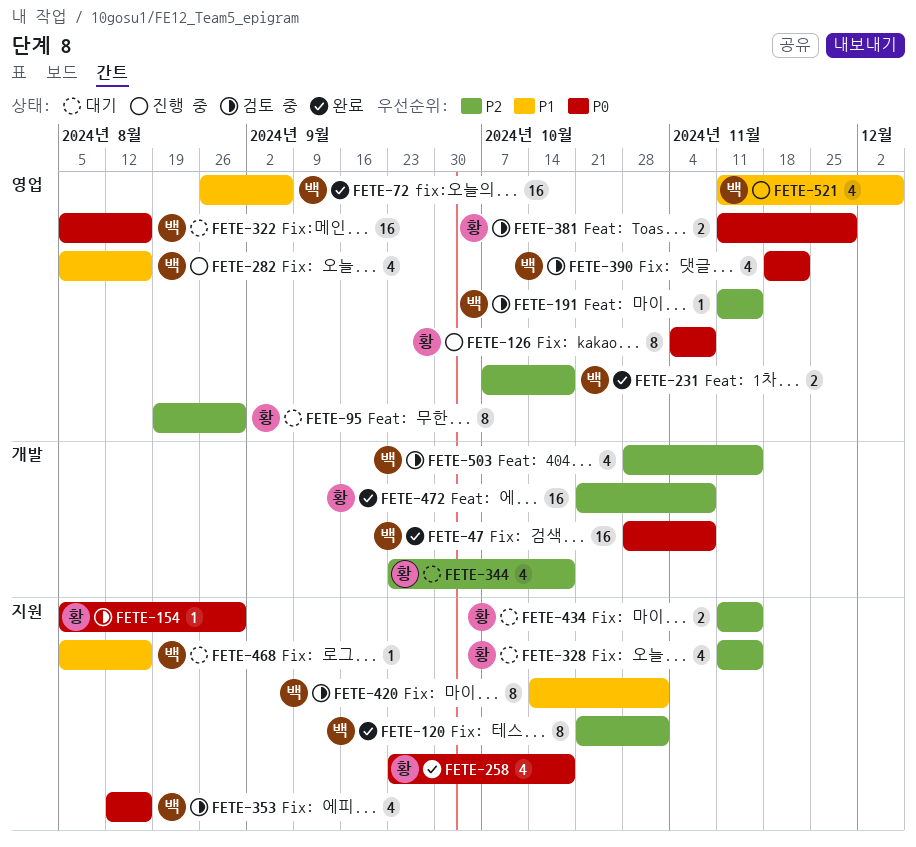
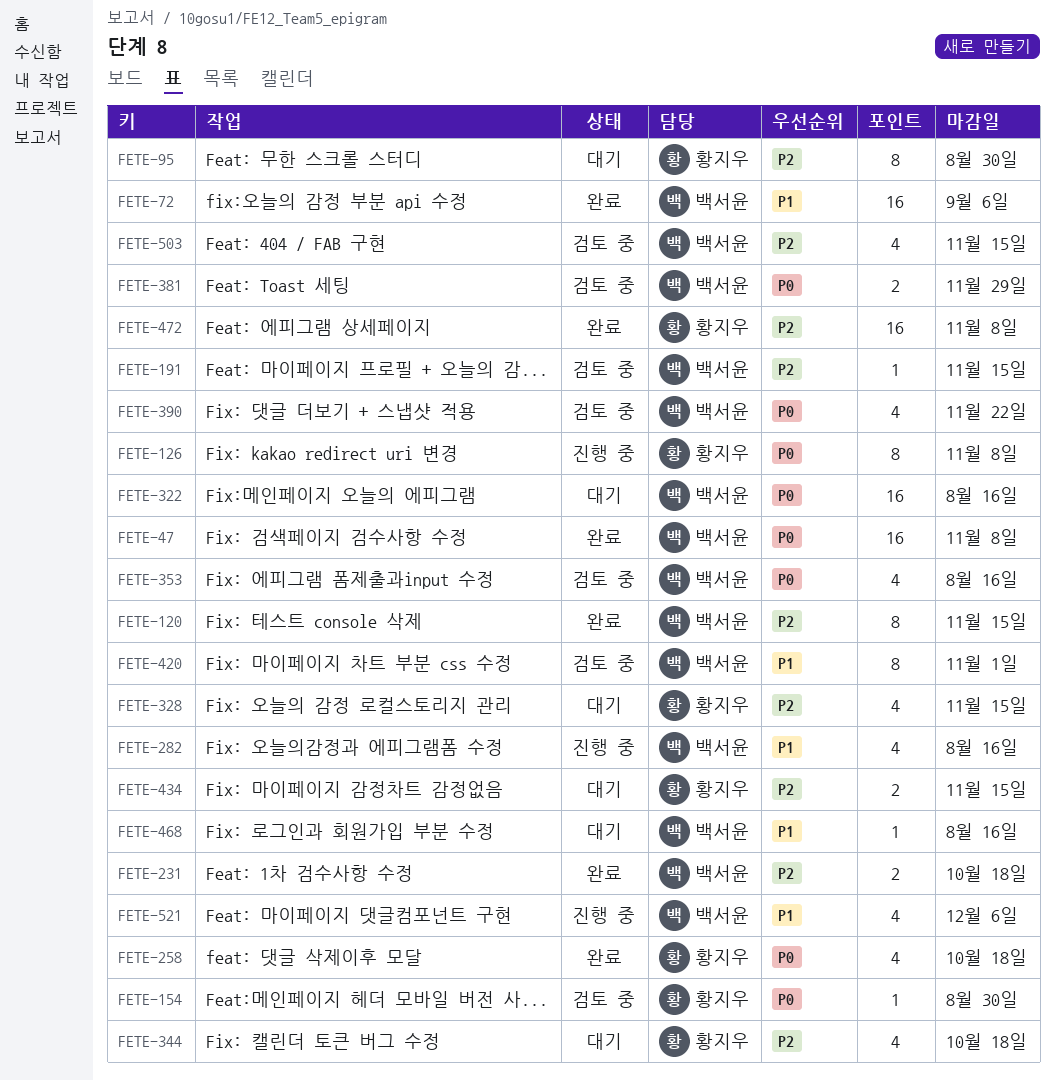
FETE-120, due: Nov 1 -> Nov 15
FETE-381, owner: 황지우 -> 백서윤

